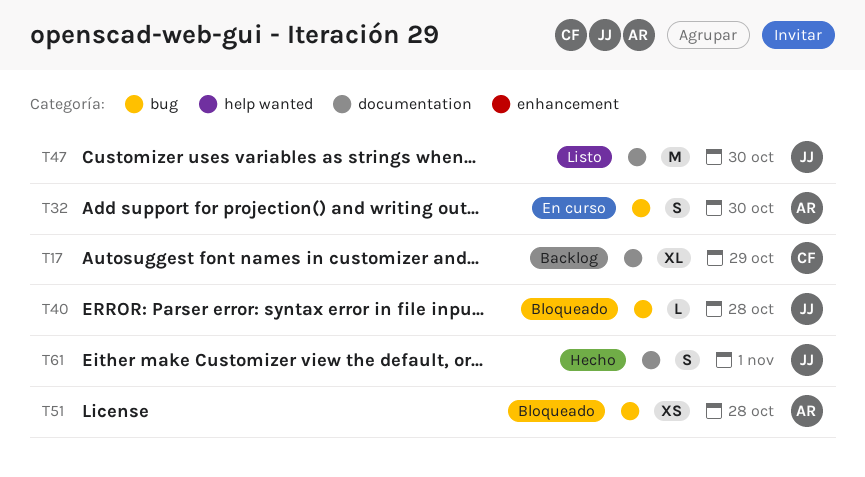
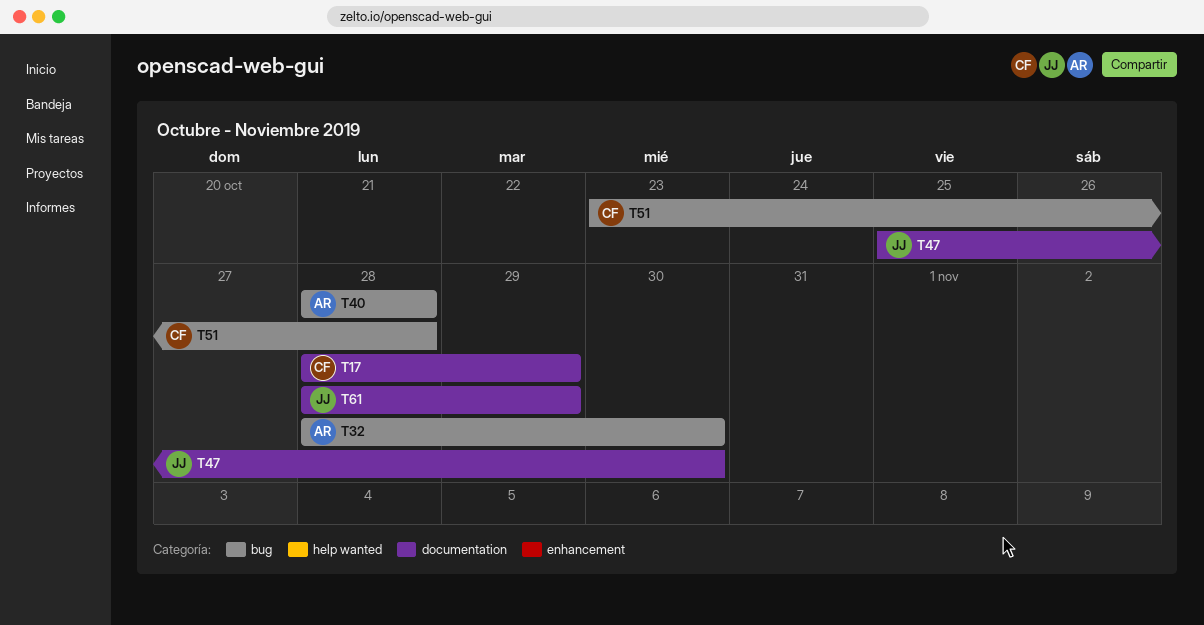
T40, owner: JJ -> AR
T51, owner: AR -> CF
T61, due: Nov 1 -> Oct 29

